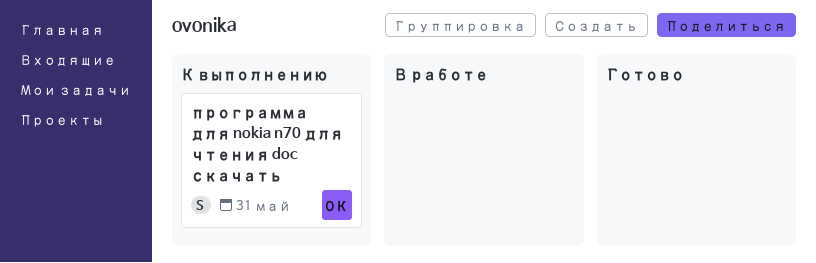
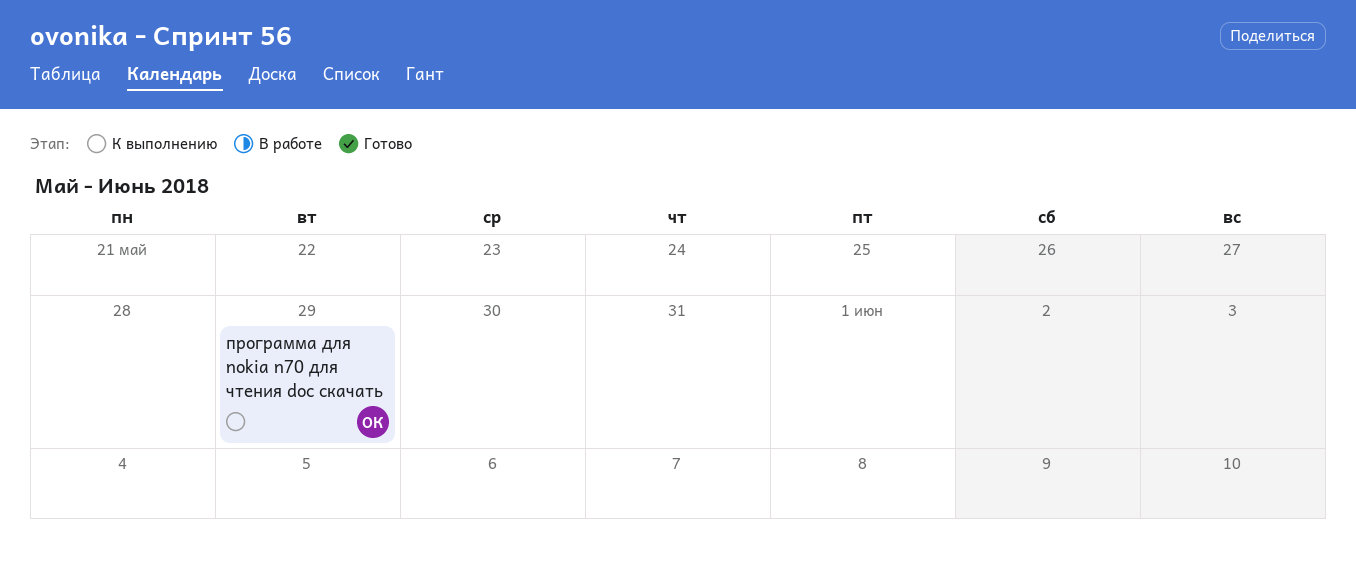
программа для nokia n70 для чтения doc скачать, due: May 31 -> May 29

